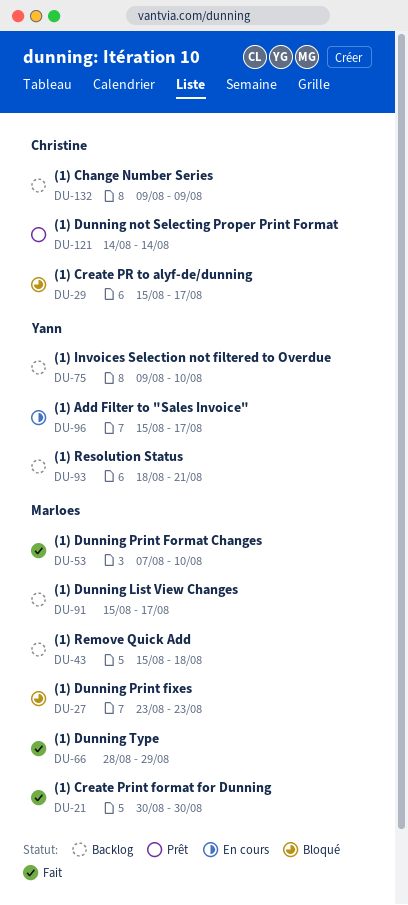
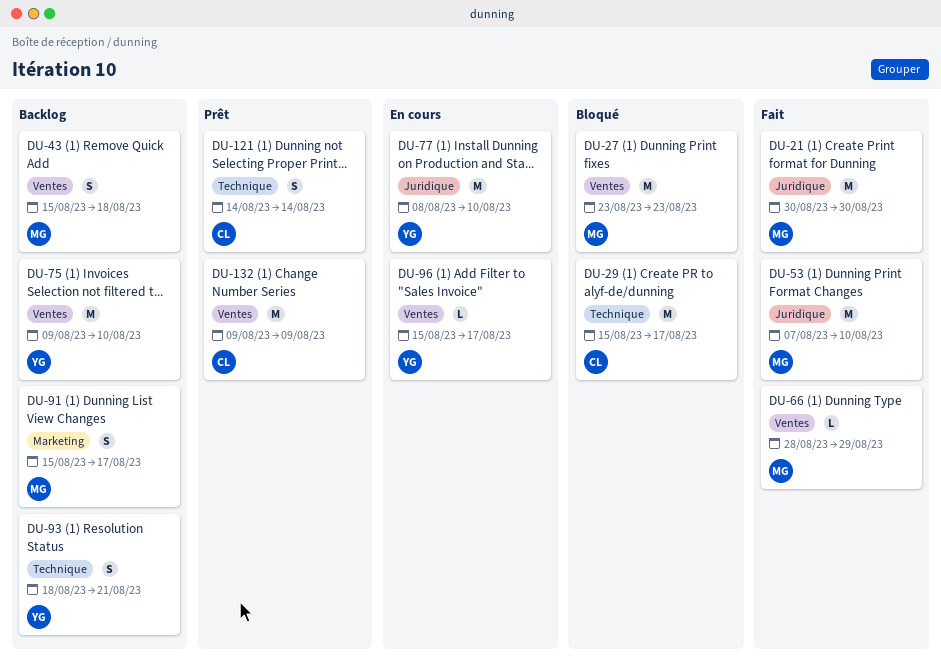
DU-77: none -> present
DU-132, status: Backlog -> Prêt

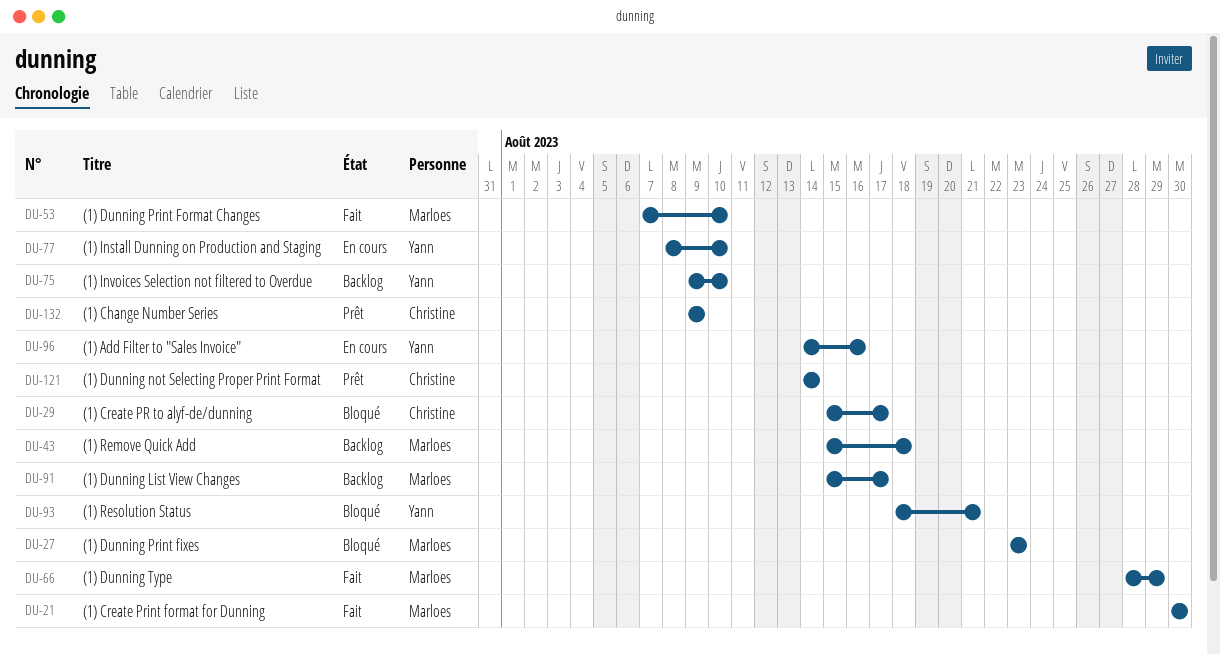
DU-93, status: Backlog -> Bloqué
DU-96, start: Aug 15 -> Aug 14
DU-96, due: Aug 17 -> Aug 16

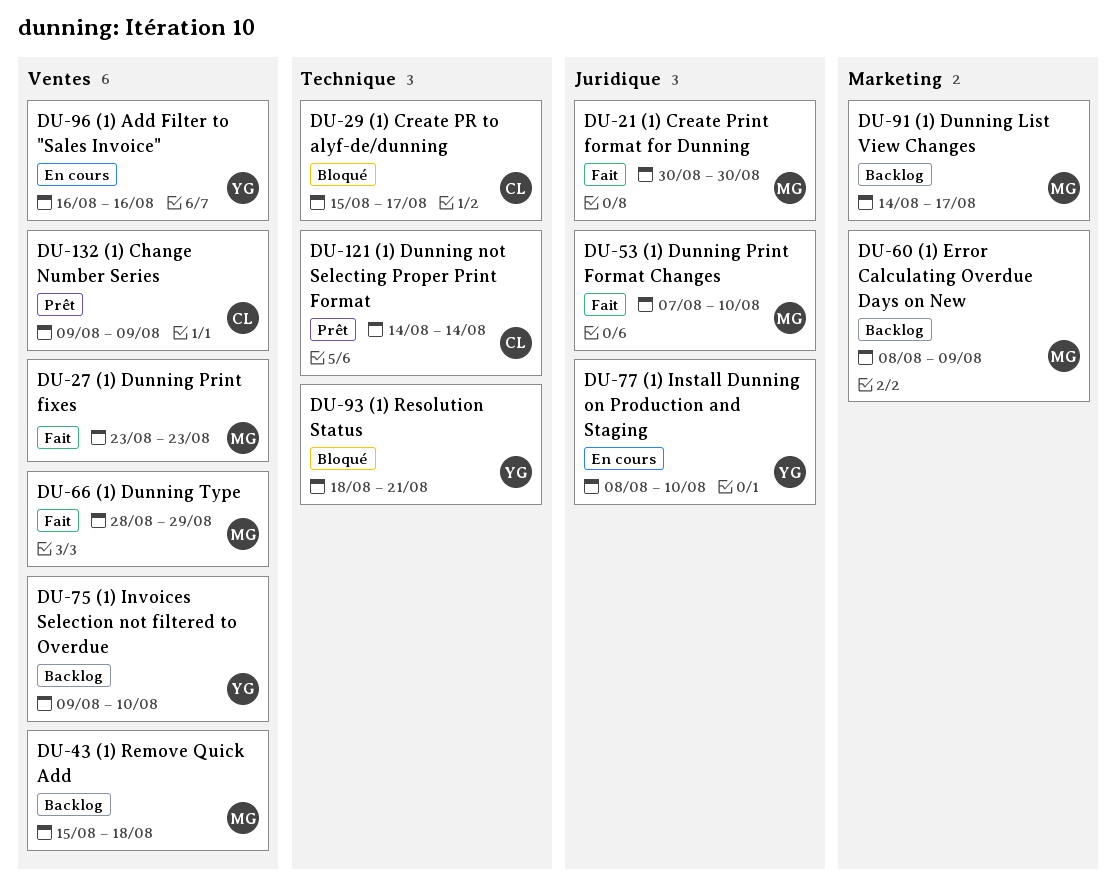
DU-27, status: Bloqué -> Fait
DU-60: none -> present
DU-91, start: Aug 15 -> Aug 14
DU-96, start: Aug 14 -> Aug 16

